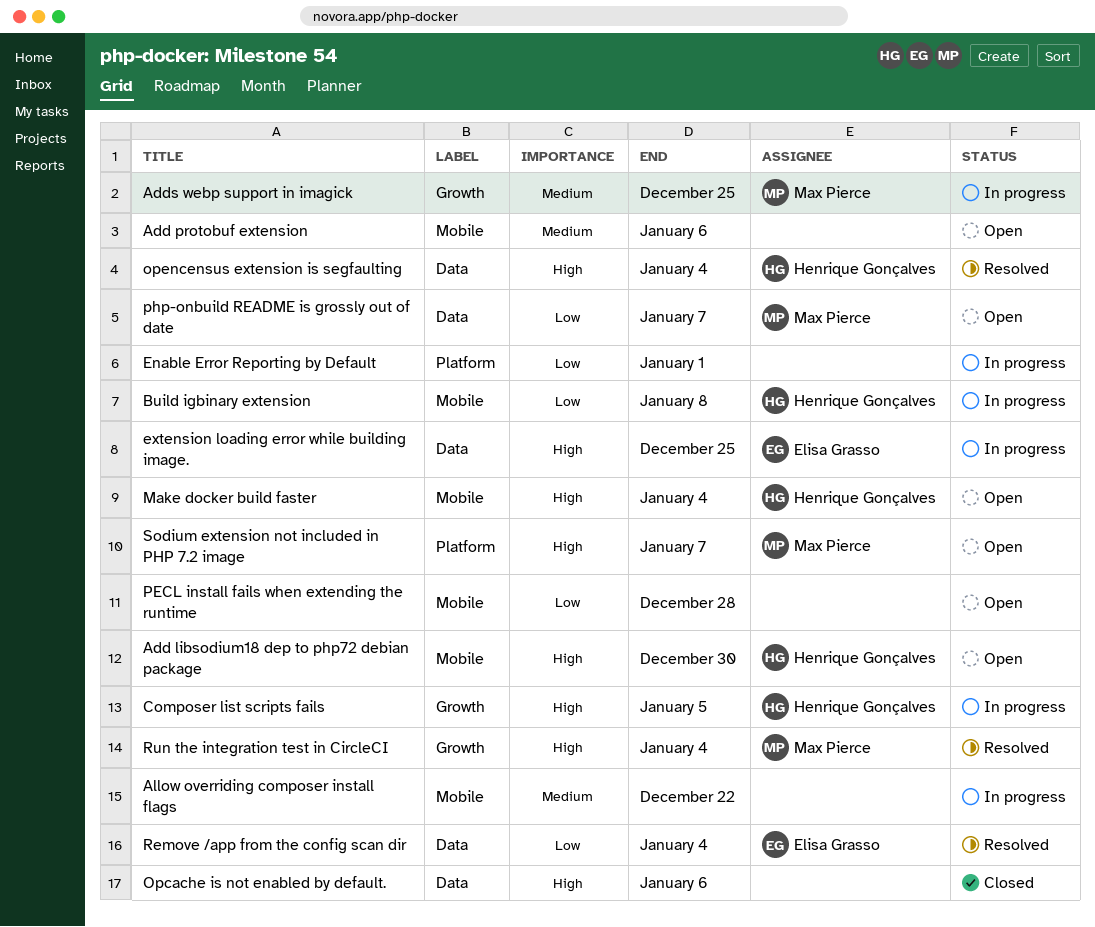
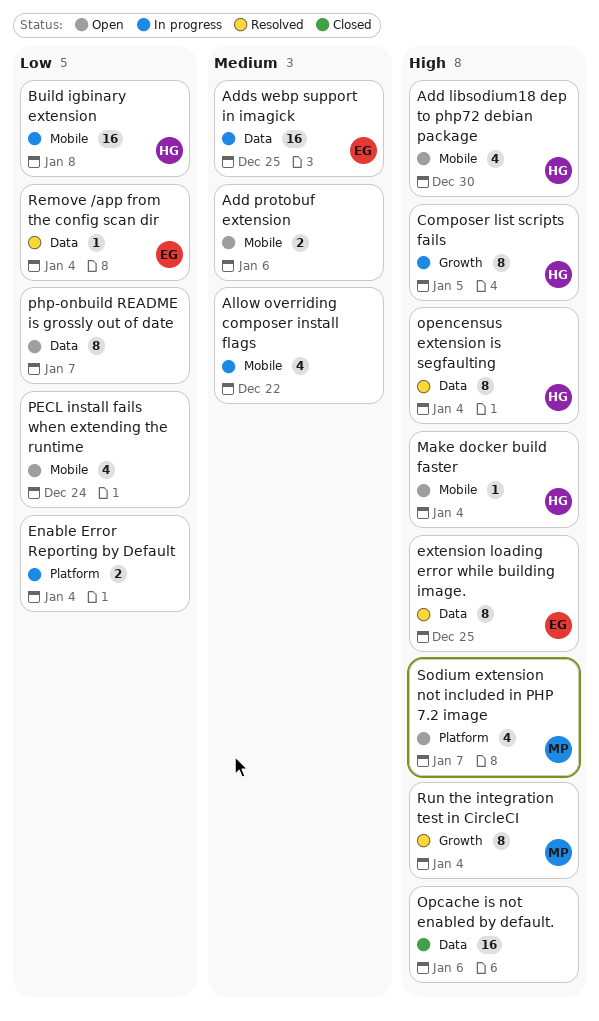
Adds webp support in imagick, owner: Max Pierce -> Elisa Grasso
Adds webp support in imagick, label: Growth -> Data
Enable Error Reporting by Default, due: Jan 1 -> Jan 4
extension loading error while building image., status: In progress -> Resolved
PECL install fails when extending the runtime, due: Dec 28 -> Dec 24
php-onbuild README is grossly out of date, owner: Max Pierce -> none

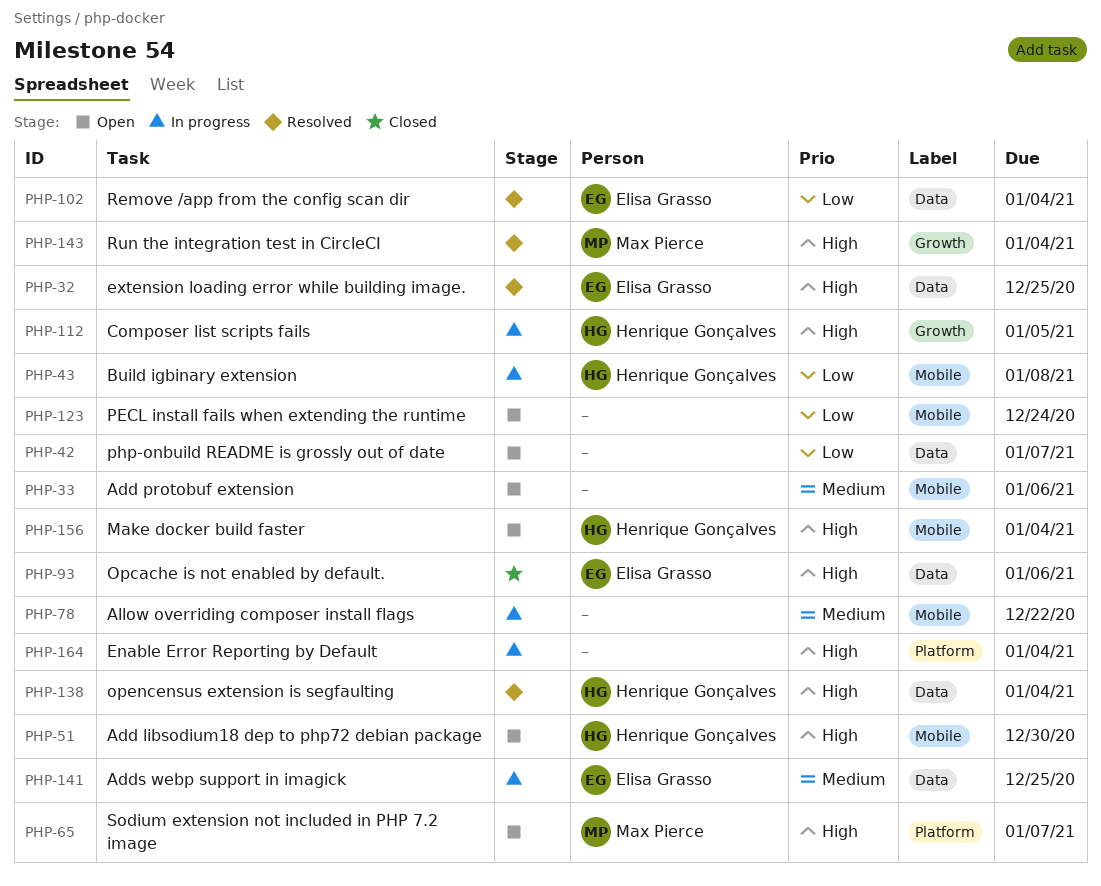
Enable Error Reporting by Default, priority: Low -> High
Opcache is not enabled by default., owner: none -> Elisa Grasso

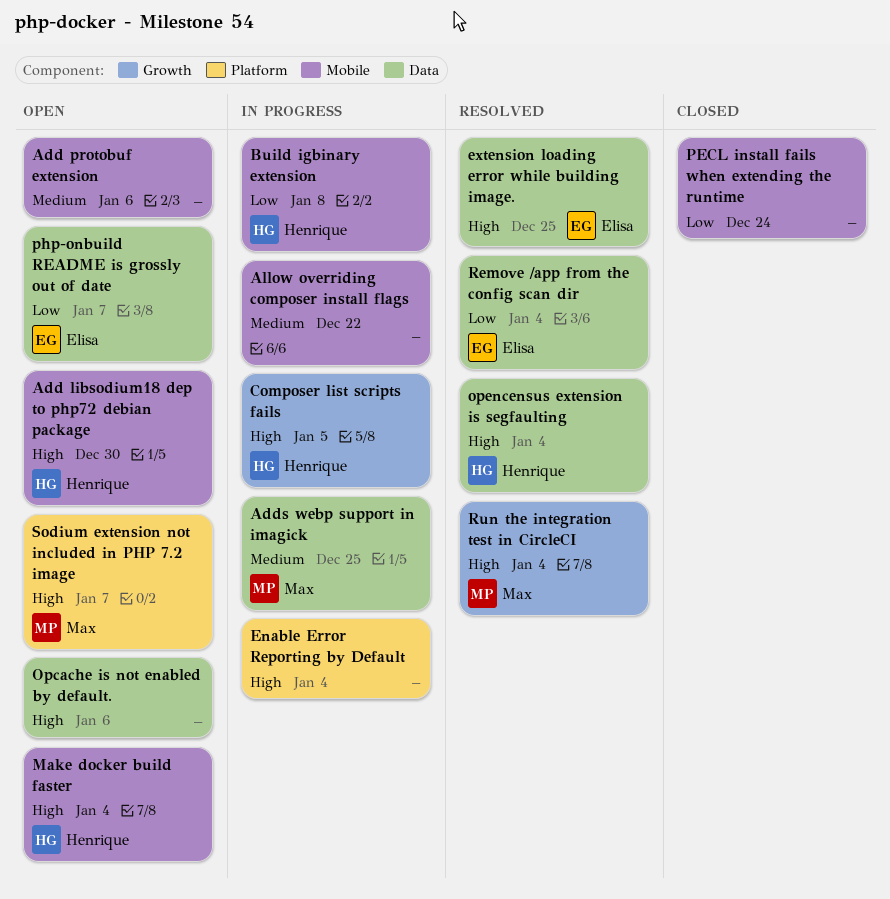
Adds webp support in imagick, owner: Elisa Grasso -> Max Pierce
Opcache is not enabled by default., status: Closed -> Open
Opcache is not enabled by default., owner: Elisa Grasso -> none
PECL install fails when extending the runtime, status: Open -> Closed
php-onbuild README is grossly out of date, owner: none -> Elisa Grasso

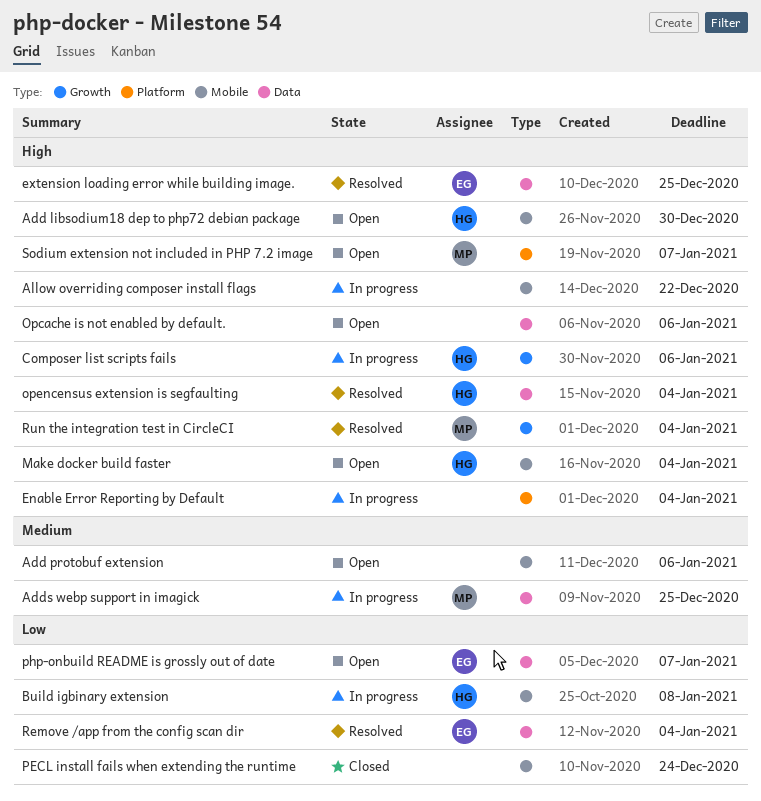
Allow overriding composer install flags, priority: Medium -> High
Composer list scripts fails, due: Jan 5 -> Jan 6

